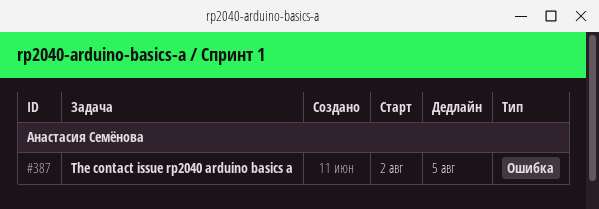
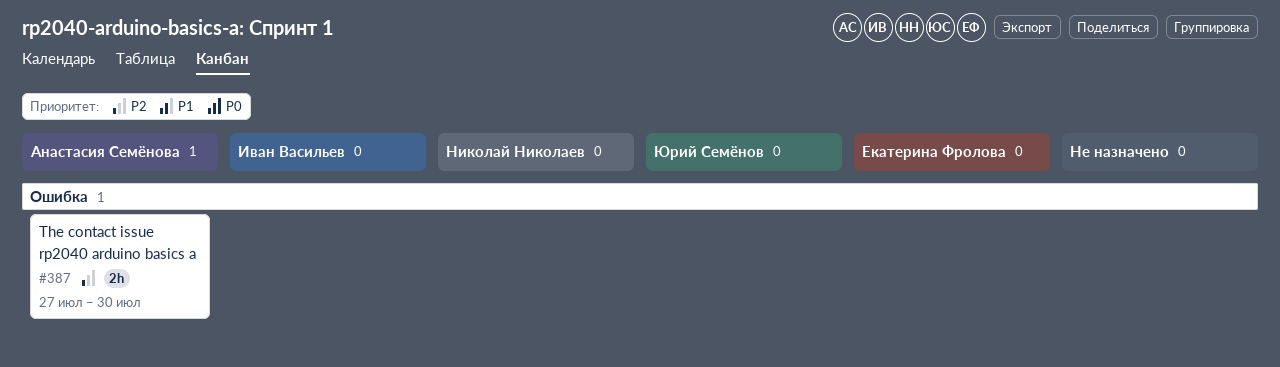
#387, start: Aug 2 -> Jul 27
#387, due: Aug 5 -> Jul 30

